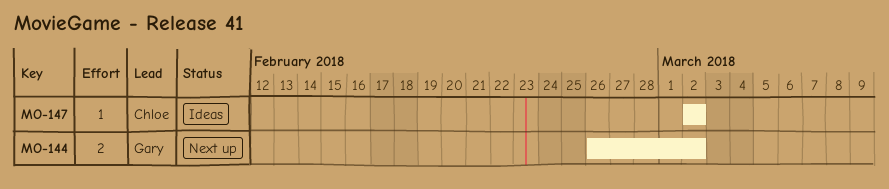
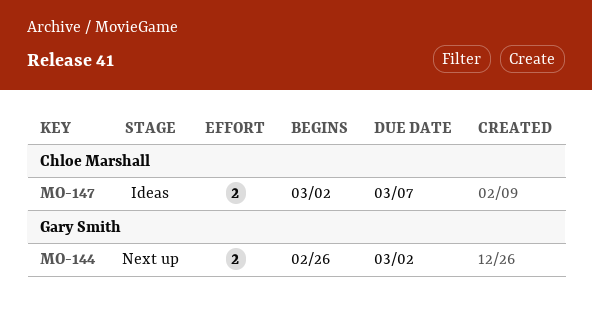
MO-147, estimate: 1 -> 2
MO-147, due: Mar 2 -> Mar 7

